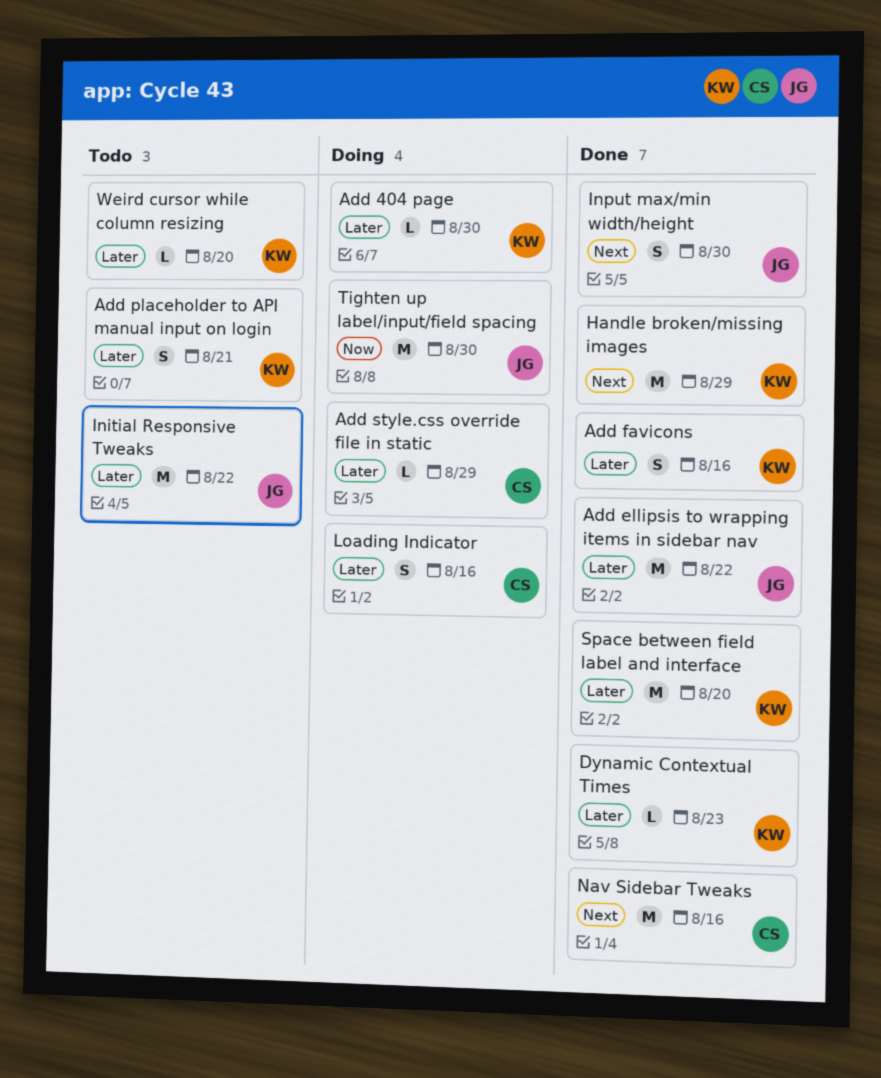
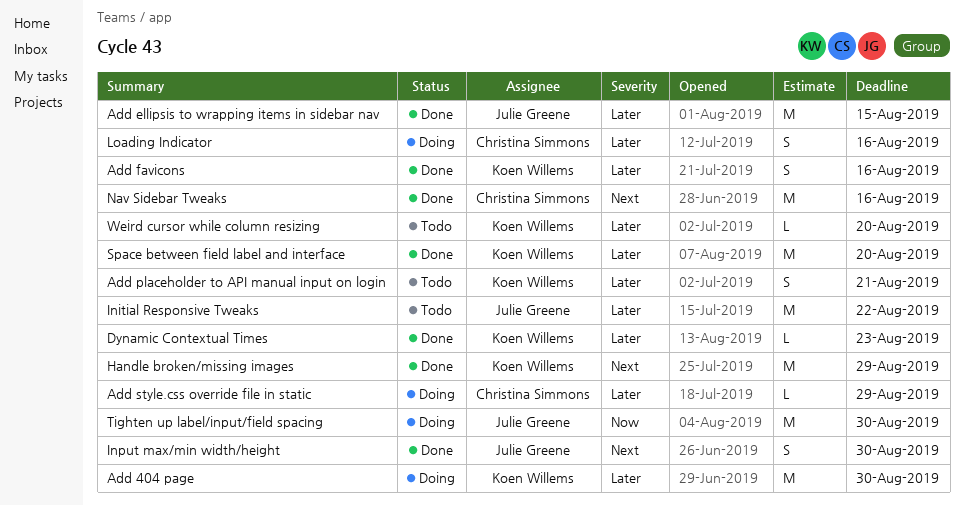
Add 404 page, estimate: L -> M
Add ellipsis to wrapping items in sidebar nav, due: Aug 22 -> Aug 15

